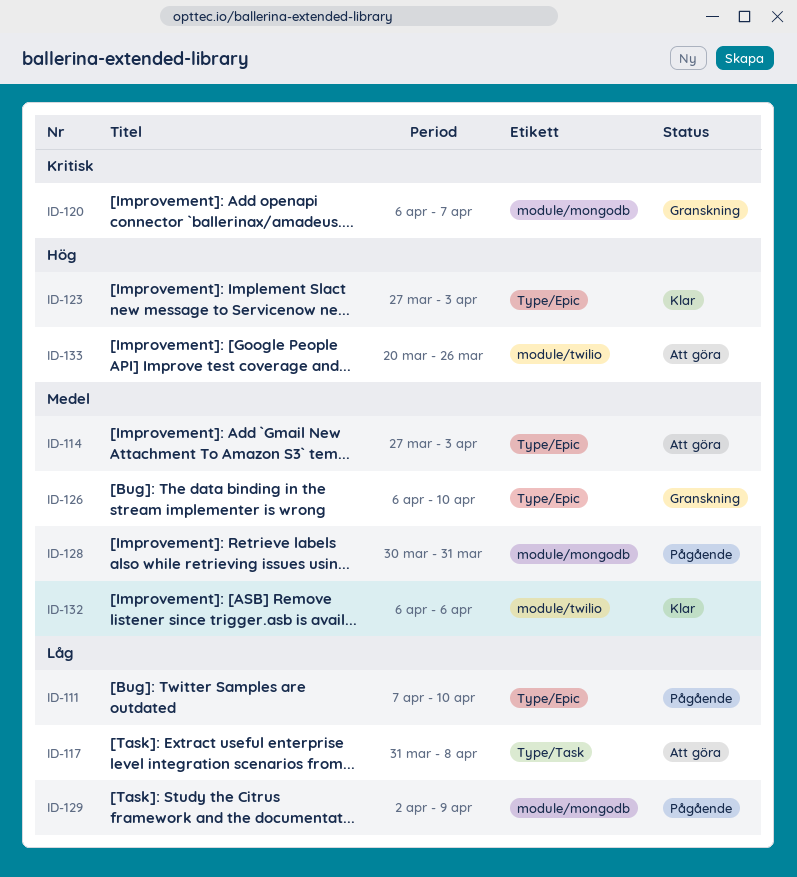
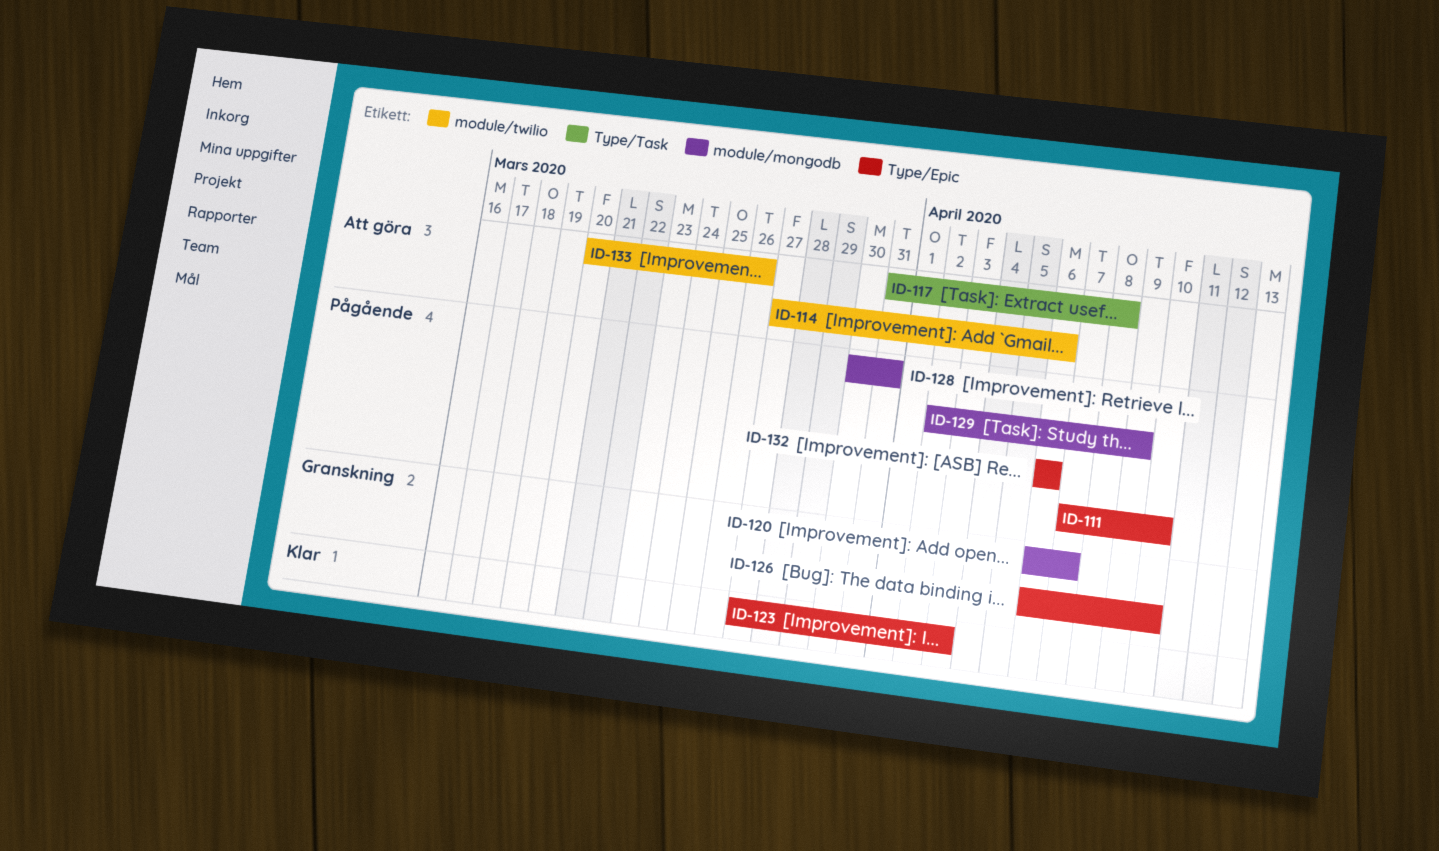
ID-114, label: Type/Epic -> module/twilio
ID-114, due: Apr 3 -> Apr 6
ID-132, status: Klar -> Pågående
ID-132, label: module/twilio -> Type/Epic

